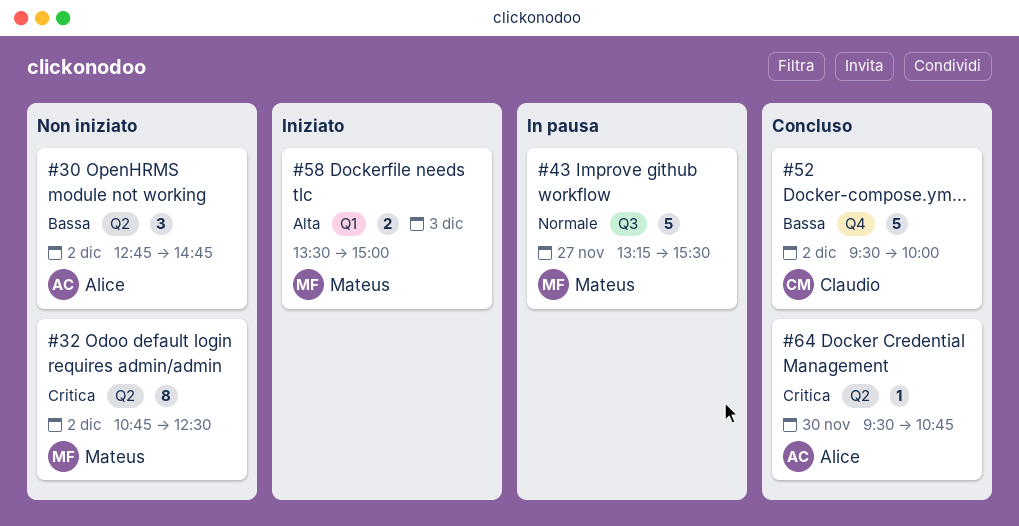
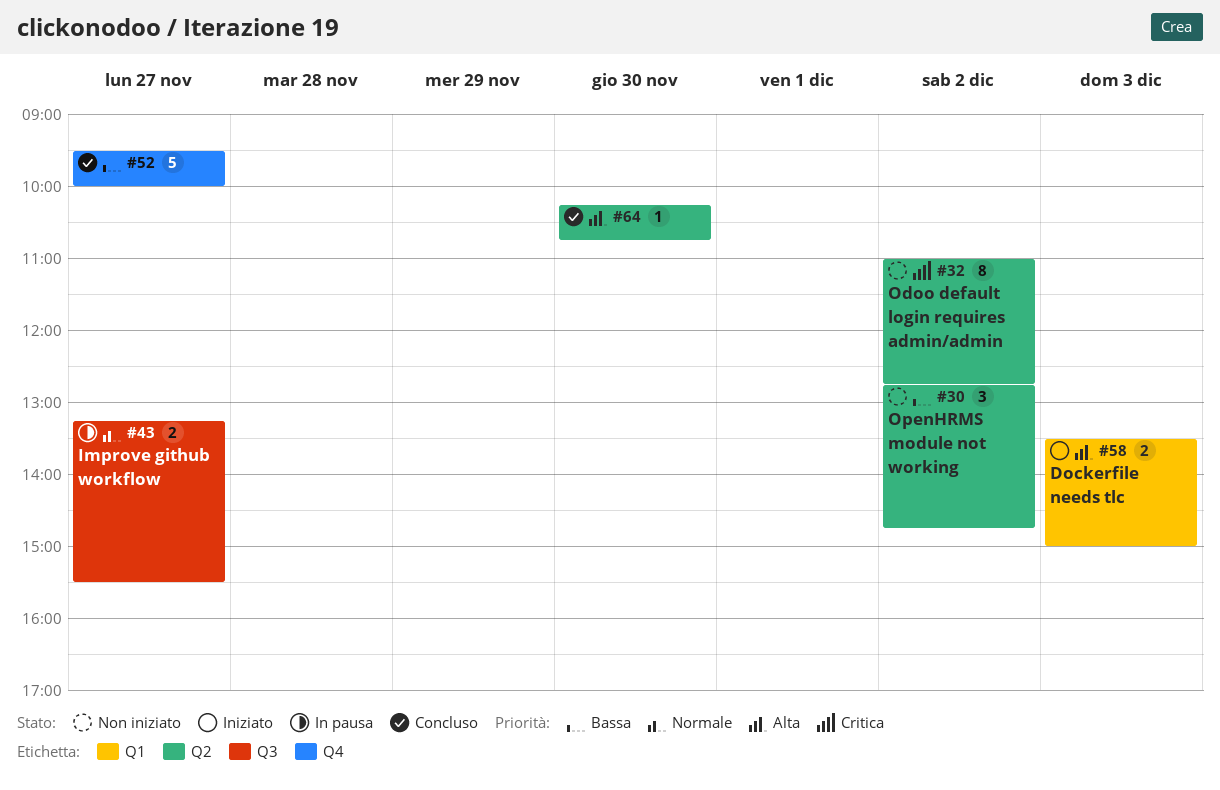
#32, begins: 10:45 -> 11:00
#32, ends: 12:30 -> 12:45
#43, estimate: 5 -> 2
#52, day: Dec 2 -> Nov 27
#64, priority: Critica -> Alta
#64, begins: 09:30 -> 10:15

